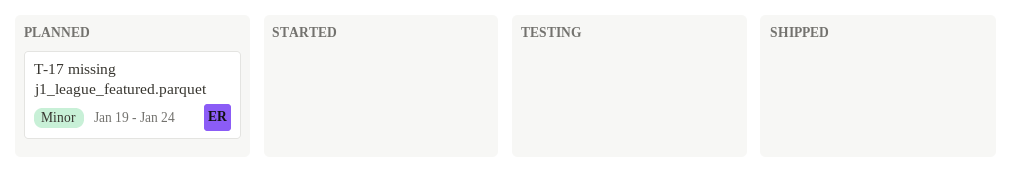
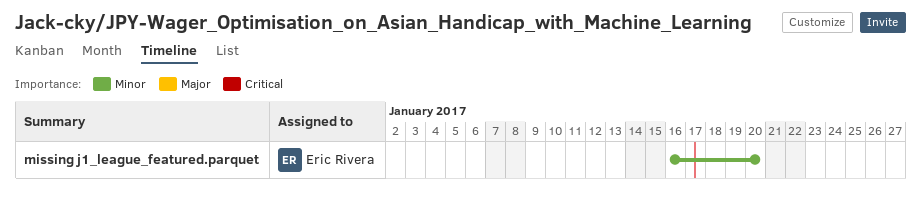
missing j1_league_featured.parquet, start: Jan 19 -> Jan 16
missing j1_league_featured.parquet, due: Jan 24 -> Jan 20

